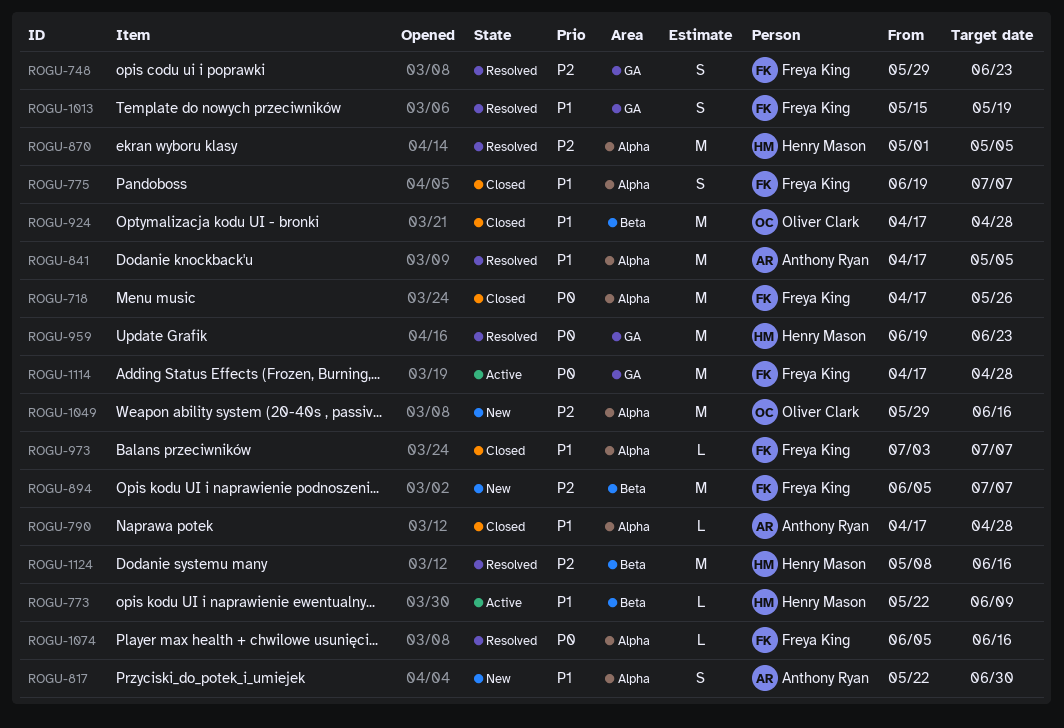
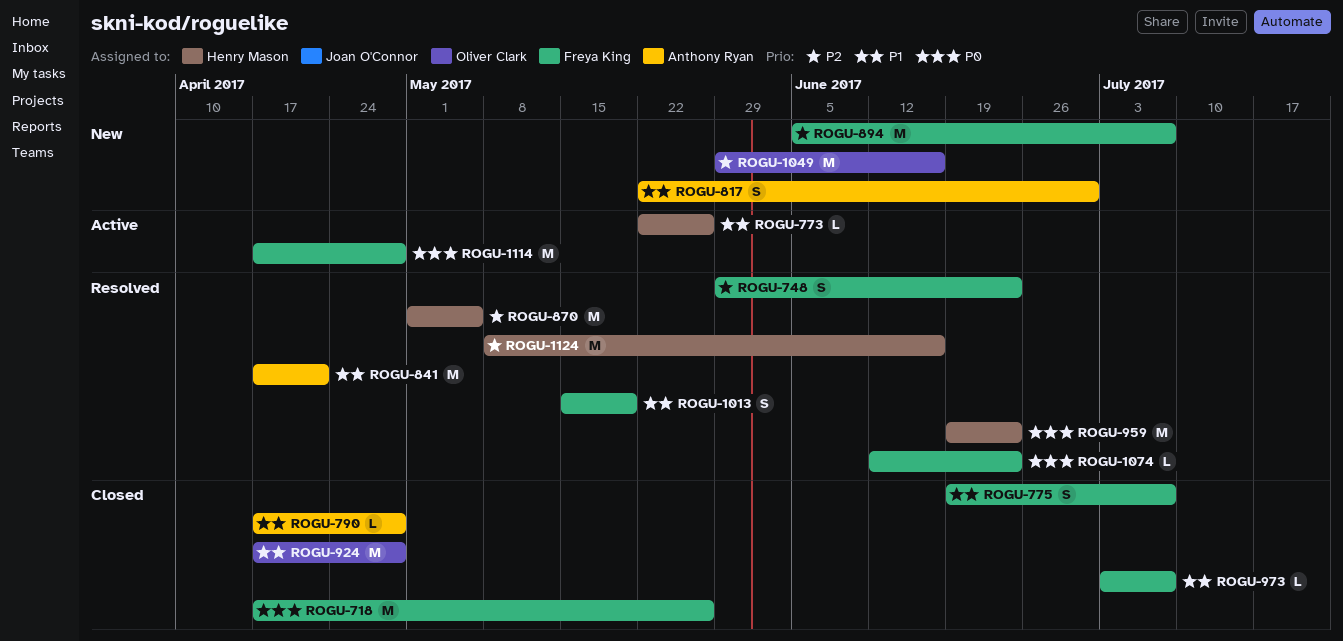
ROGU-773, due: Jun 9 -> May 26
ROGU-841, due: May 5 -> Apr 21
ROGU-1074, start: Jun 5 -> Jun 12
ROGU-1074, due: Jun 16 -> Jun 23

